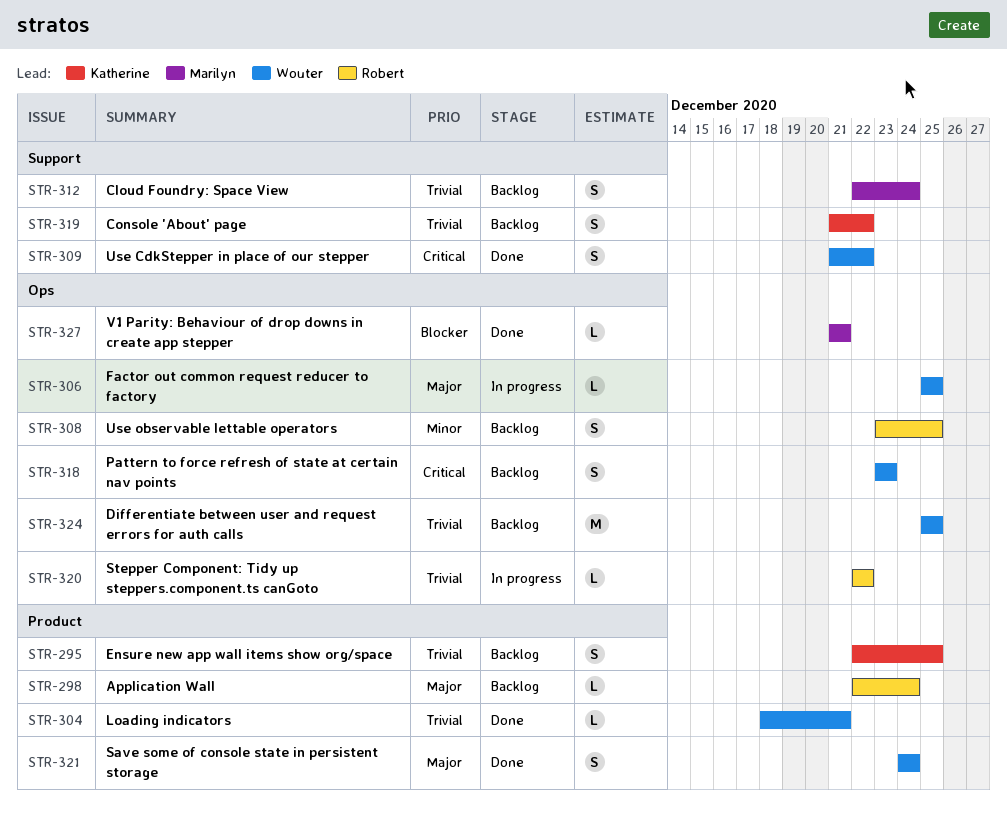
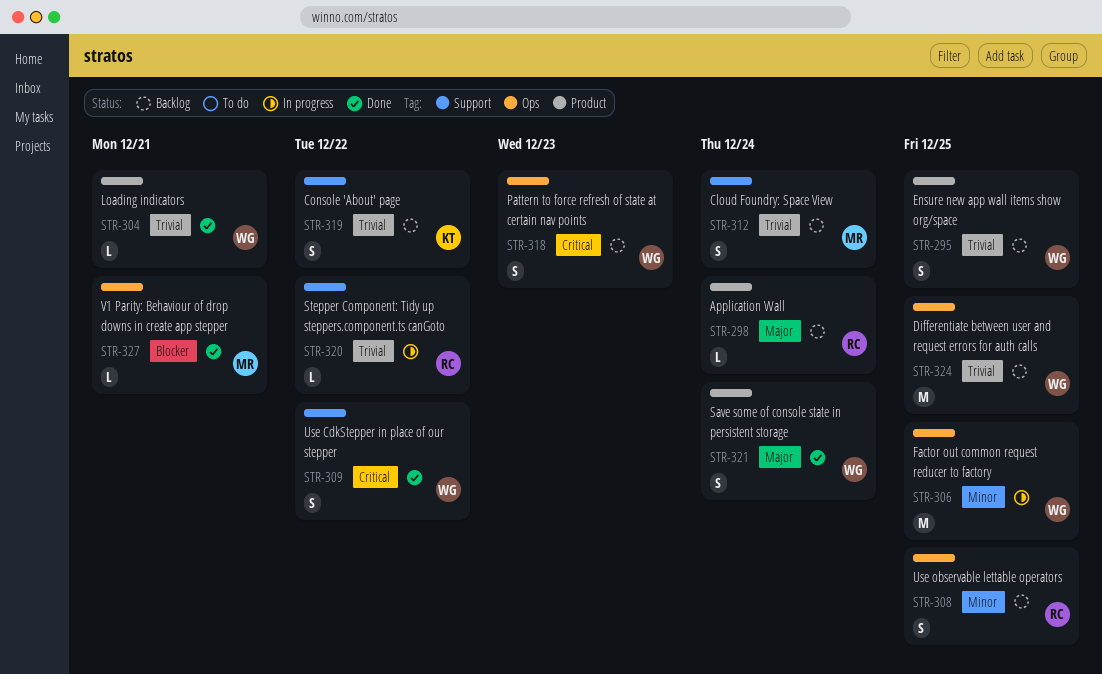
STR-295, owner: Katherine -> Wouter
STR-306, priority: Major -> Minor
STR-306, estimate: L -> M
STR-320, label: Ops -> Support

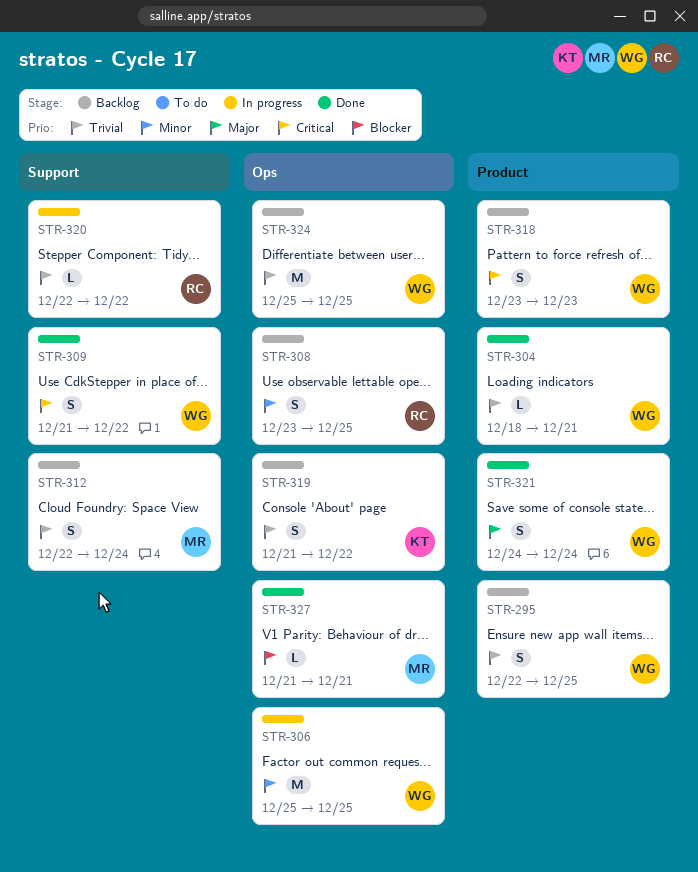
STR-298: present -> none
STR-318, label: Ops -> Product
STR-319, label: Support -> Ops

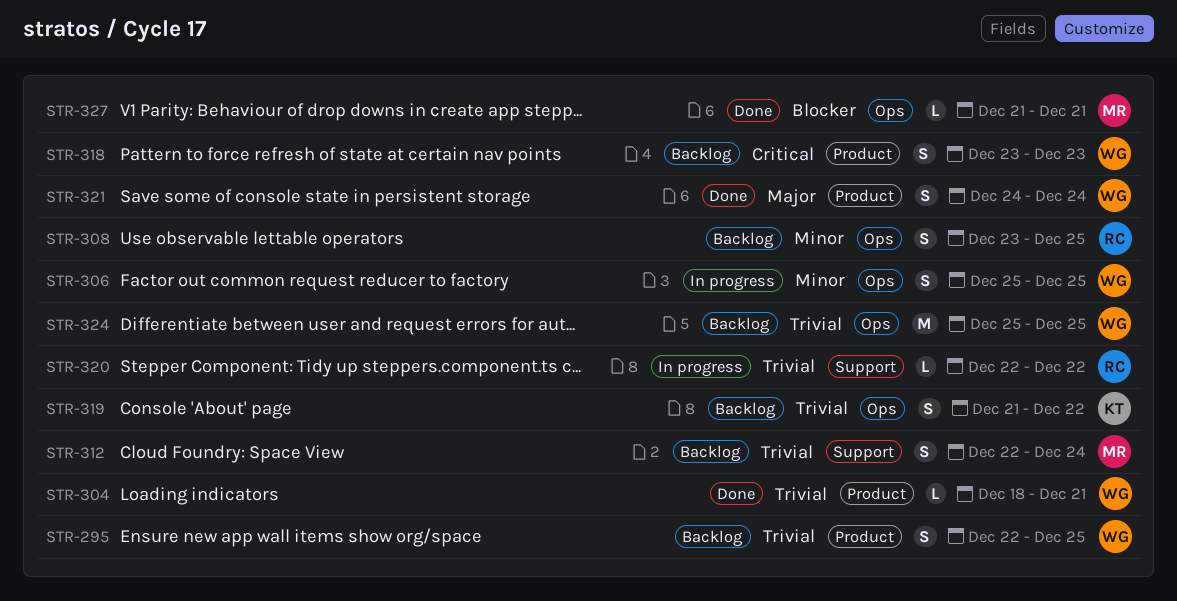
STR-306, estimate: M -> S
STR-309: present -> none

